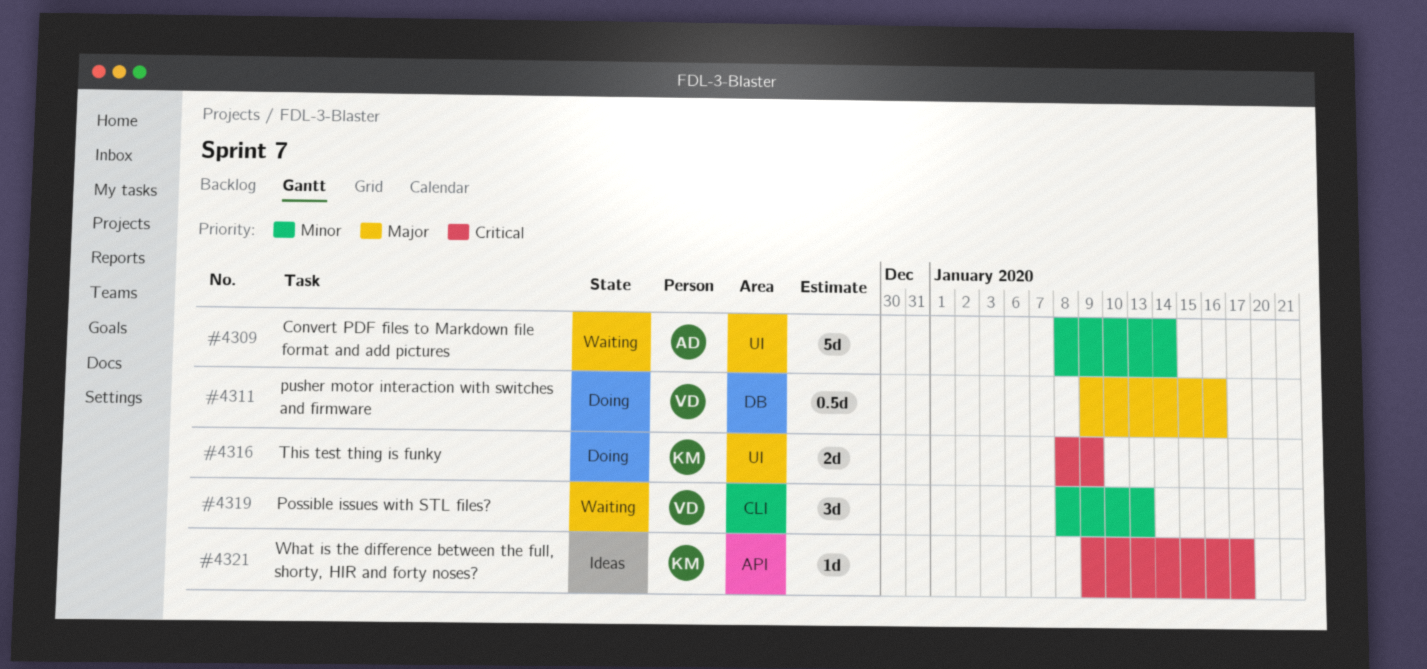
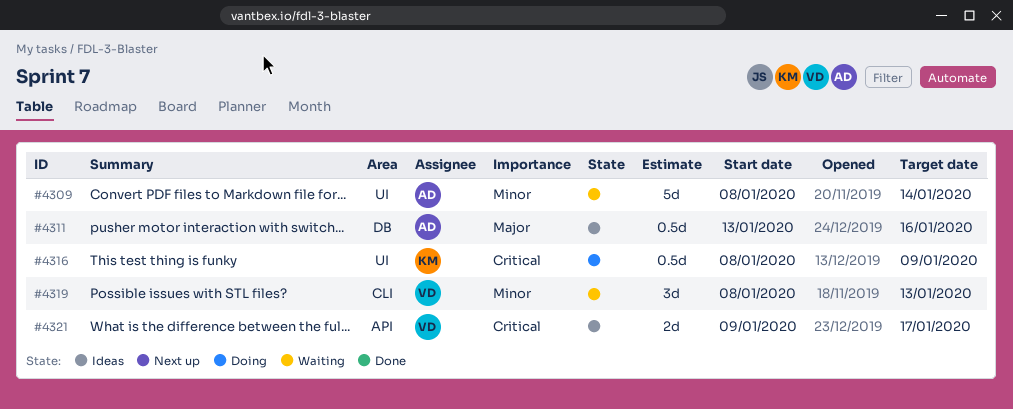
#4311, status: Doing -> Ideas
#4311, owner: VD -> AD
#4311, start: Jan 9 -> Jan 13
#4316, estimate: 2d -> 0.5d
#4321, owner: KM -> VD
#4321, estimate: 1d -> 2d

